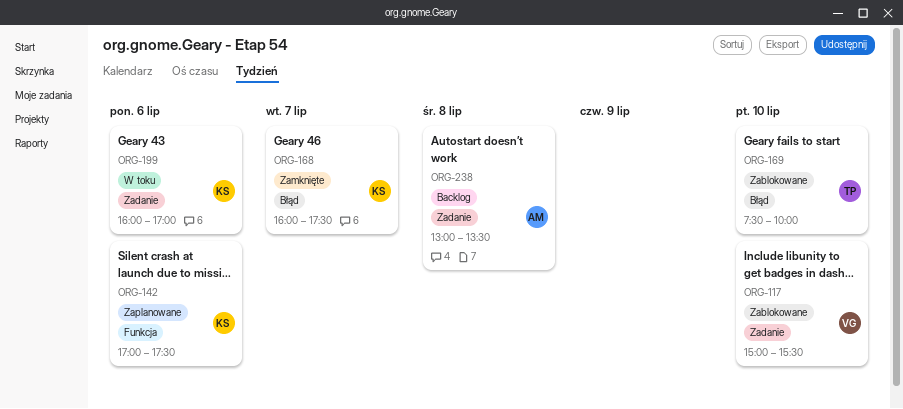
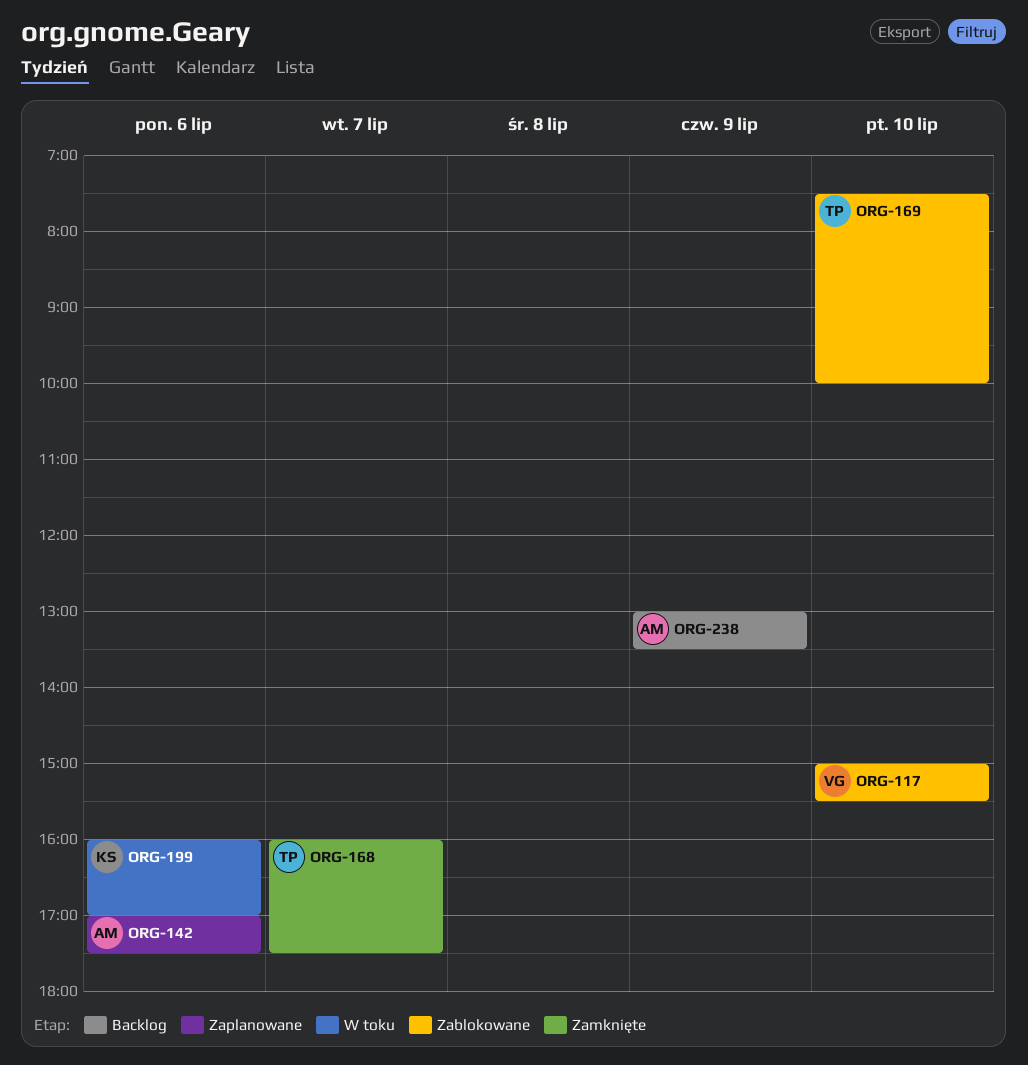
ORG-142, owner: KS -> AM
ORG-168, owner: KS -> TP
ORG-238, day: Jul 8 -> Jul 9

